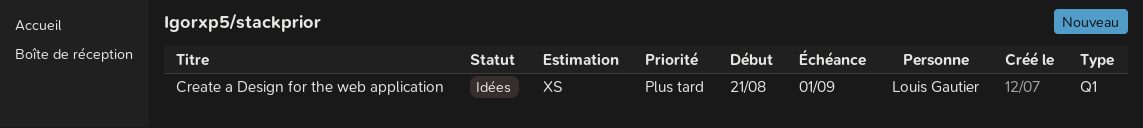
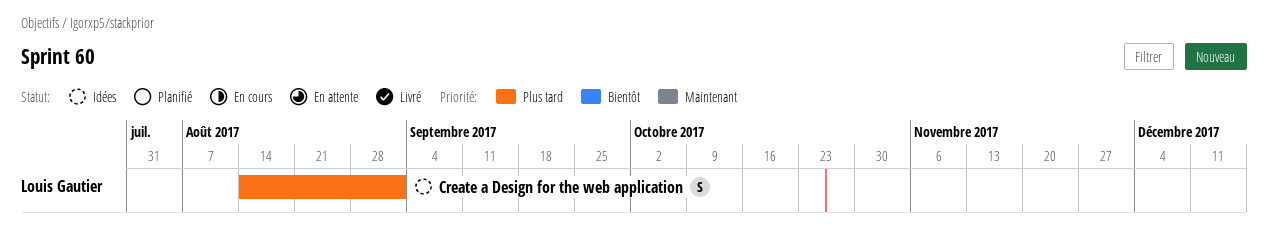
Create a Design for the web application, estimate: XS -> S
Create a Design for the web application, start: Aug 21 -> Aug 14

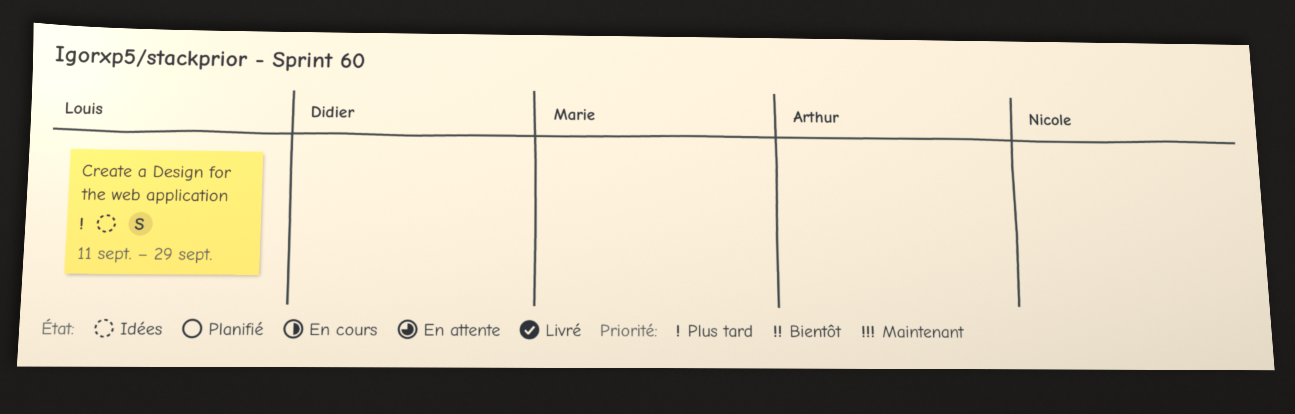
Create a Design for the web application, start: Aug 14 -> Sep 11
Create a Design for the web application, due: Sep 1 -> Sep 29

